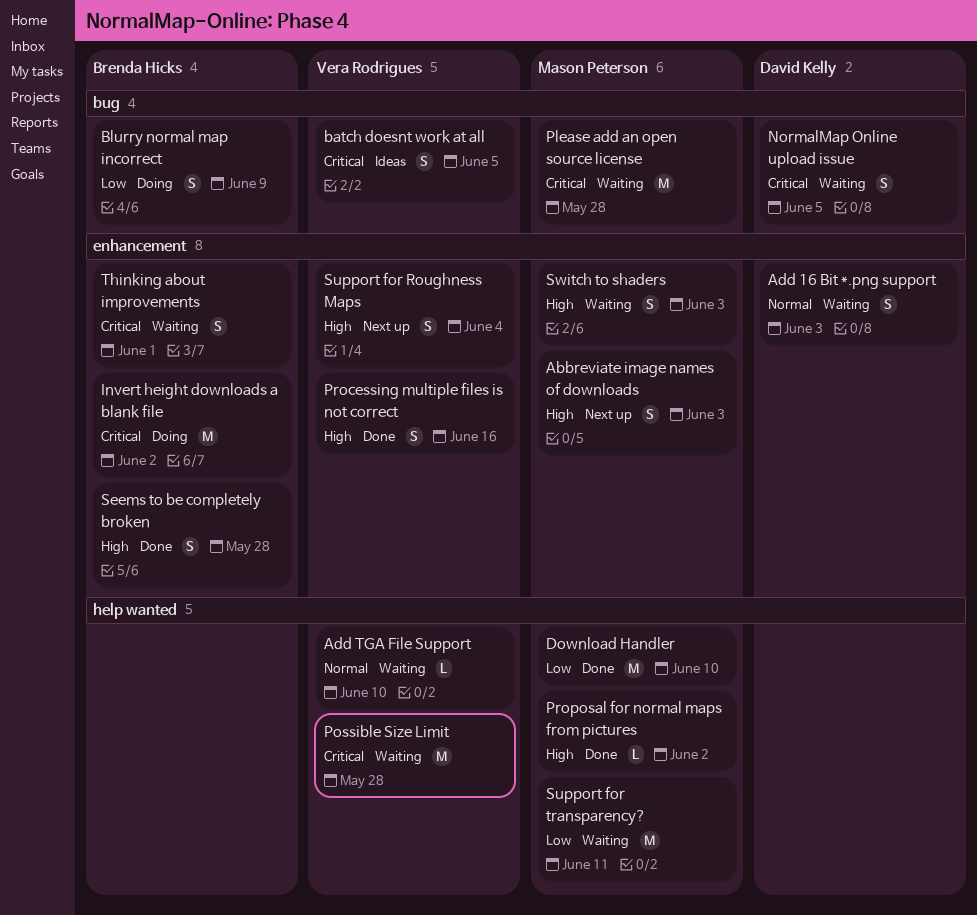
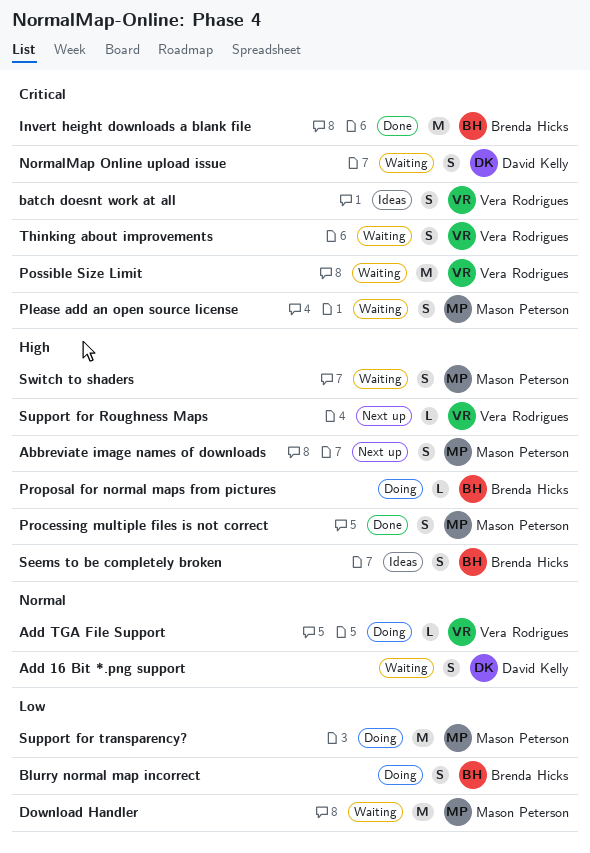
Add TGA File Support, status: Waiting -> Doing
Download Handler, status: Done -> Waiting
Invert height downloads a blank file, status: Doing -> Done
Please add an open source license, estimate: M -> S
Processing multiple files is not correct, owner: Vera Rodrigues -> Mason Peterson
Proposal for normal maps from pictures, status: Done -> Doing
Proposal for normal maps from pictures, owner: Mason Peterson -> Brenda Hicks
Seems to be completely broken, status: Done -> Ideas
Support for Roughness Maps, estimate: S -> L
Support for transparency?, status: Waiting -> Doing
Thinking about improvements, owner: Brenda Hicks -> Vera Rodrigues

